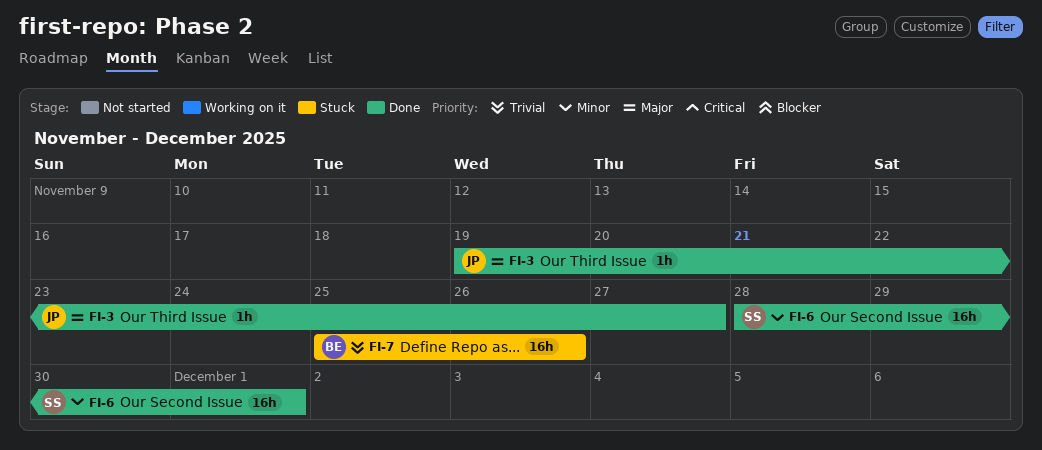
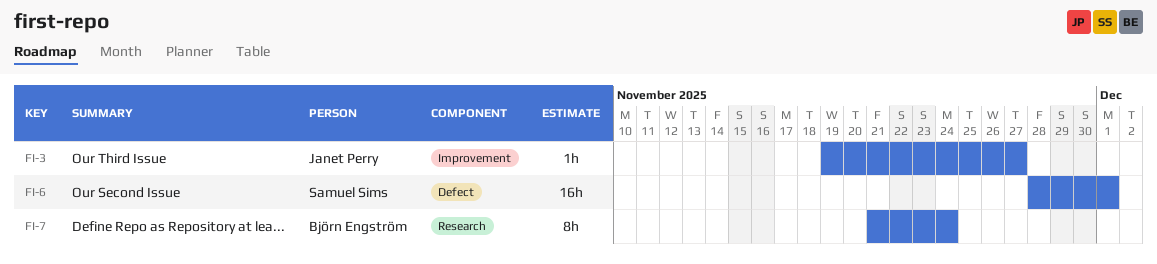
FI-7, estimate: 16h -> 8h
FI-7, start: Nov 25 -> Nov 21
FI-7, due: Nov 26 -> Nov 24

